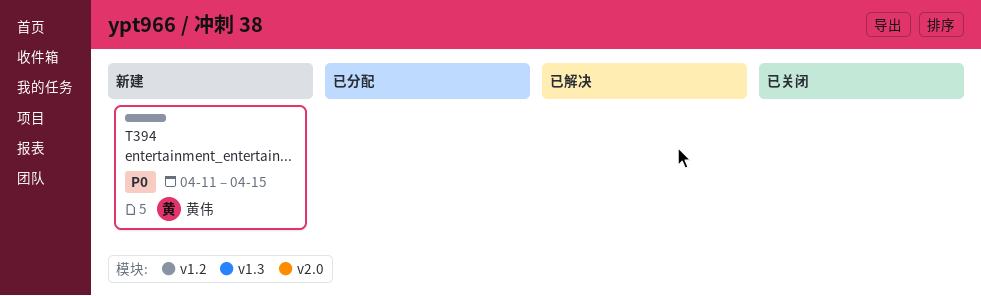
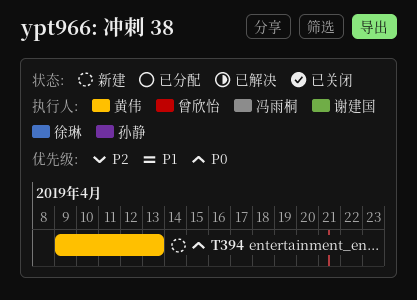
T394, start: Apr 11 -> Apr 9
T394, due: Apr 15 -> Apr 13

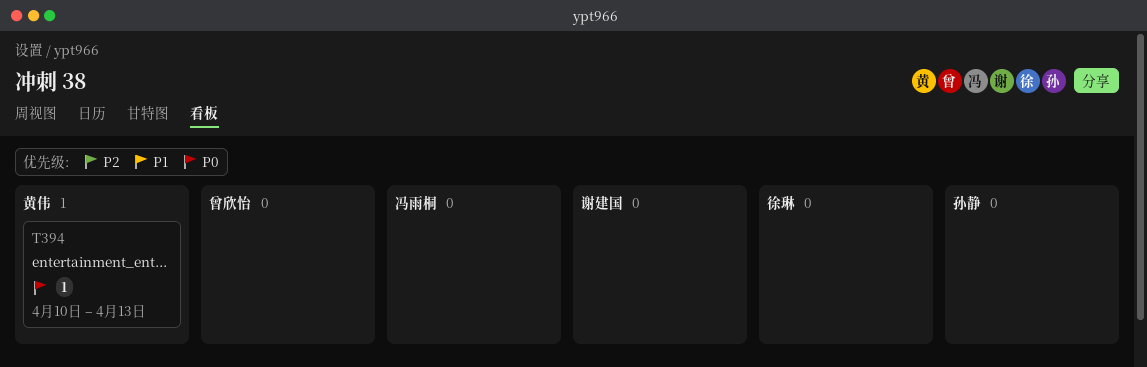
T394, start: Apr 9 -> Apr 10

